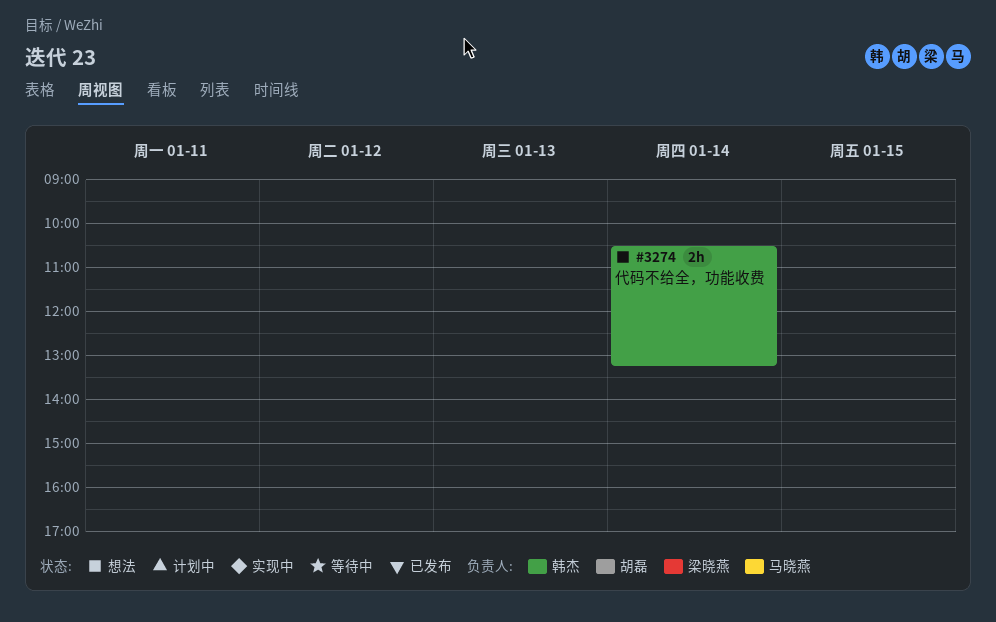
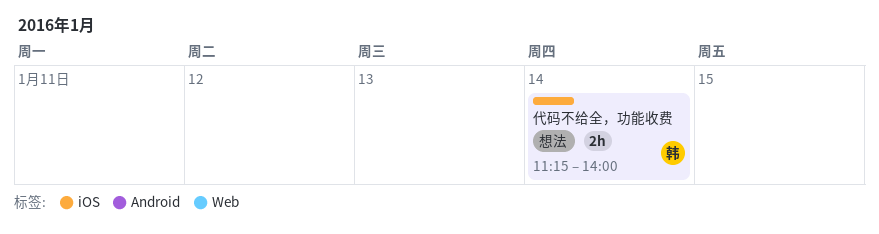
代码不给全，功能收费, begins: 10:30 -> 11:15
代码不给全，功能收费, ends: 13:15 -> 14:00

